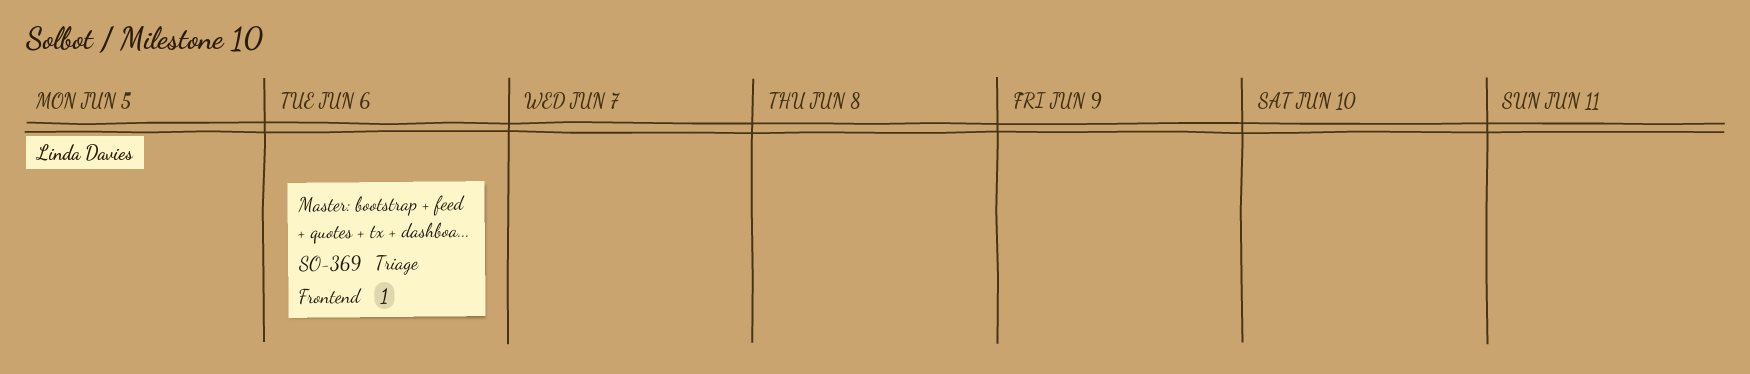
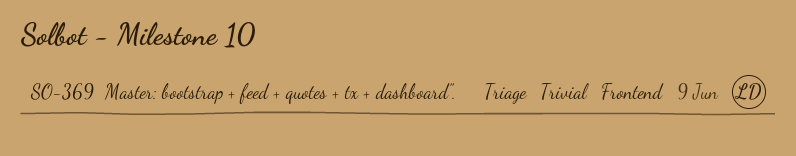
SO-369, due: Jun 6 -> Jun 9

